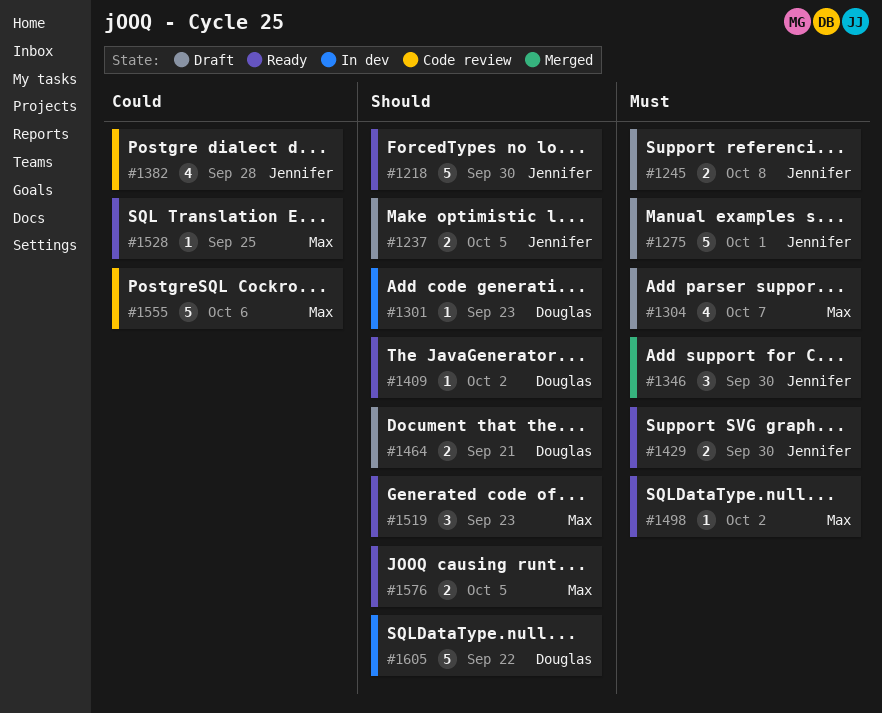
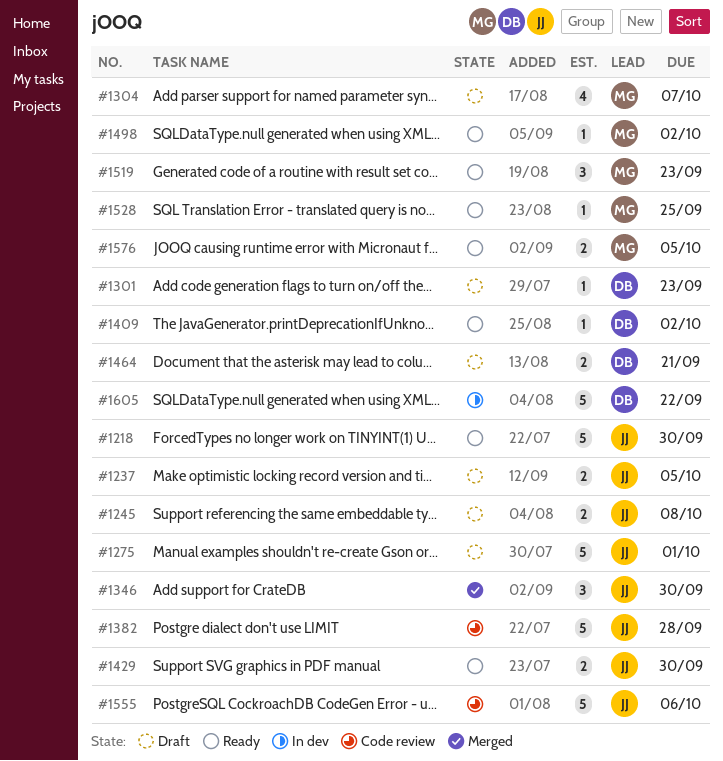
#1301, status: In dev -> Draft
#1382, estimate: 4 -> 5
#1555, owner: Max -> Jennifer

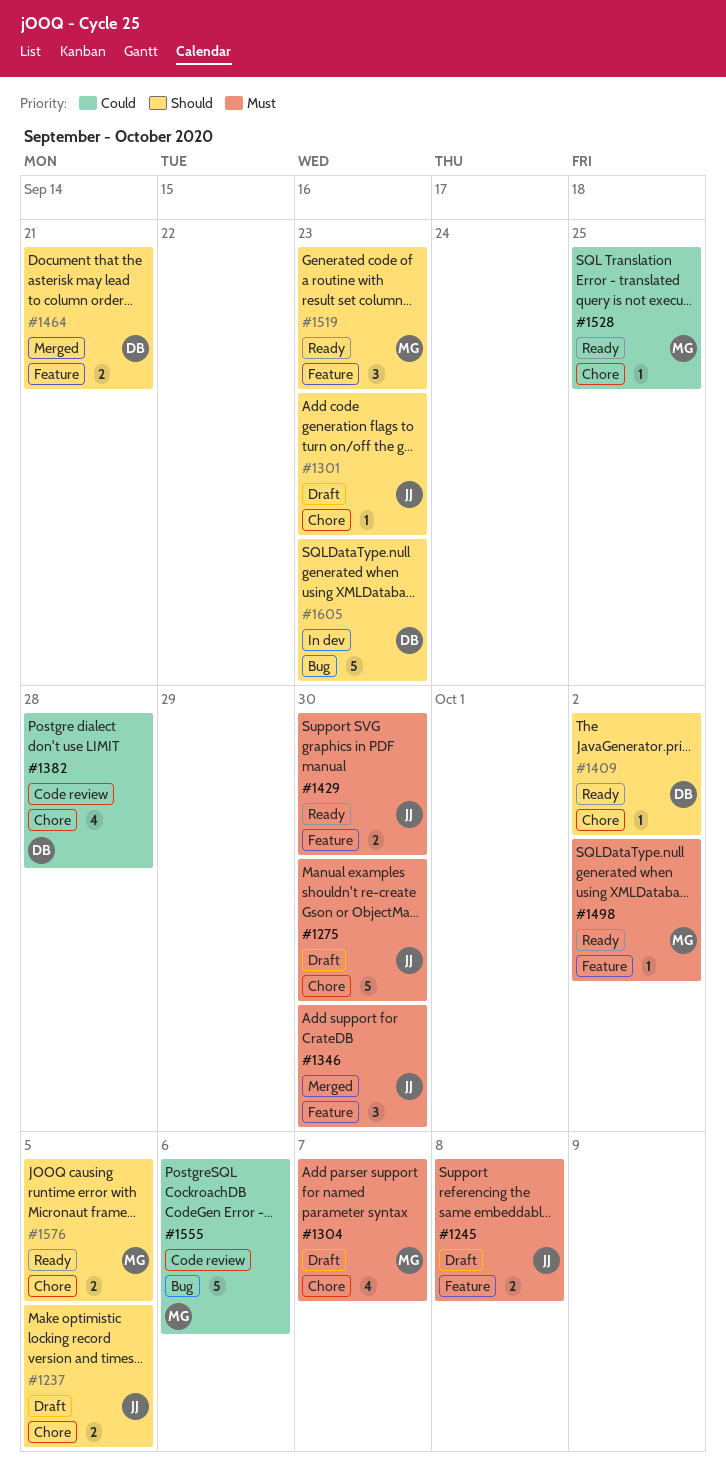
#1218: present -> none
#1275, due: Oct 1 -> Sep 30
#1301, owner: DB -> JJ
#1382, owner: JJ -> DB
#1382, estimate: 5 -> 4
#1464, status: Draft -> Merged
#1555, owner: JJ -> MG
#1605, due: Sep 22 -> Sep 23

